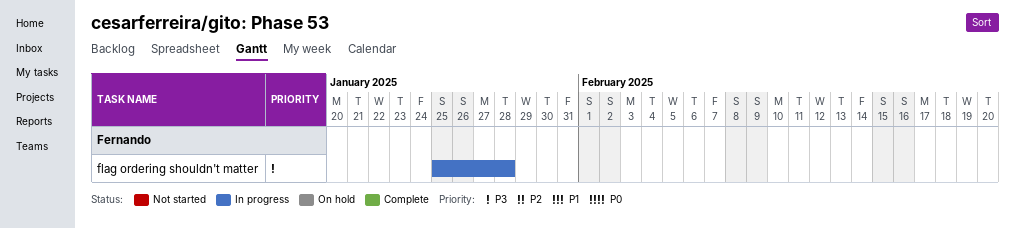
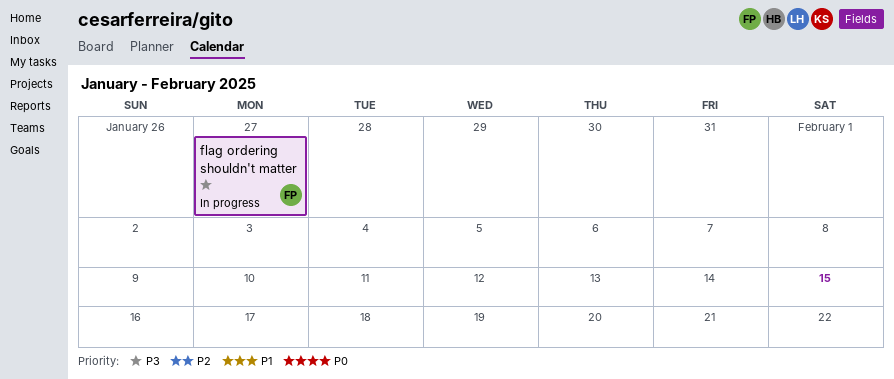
flag ordering shouldn't matter, due: Jan 28 -> Jan 27

